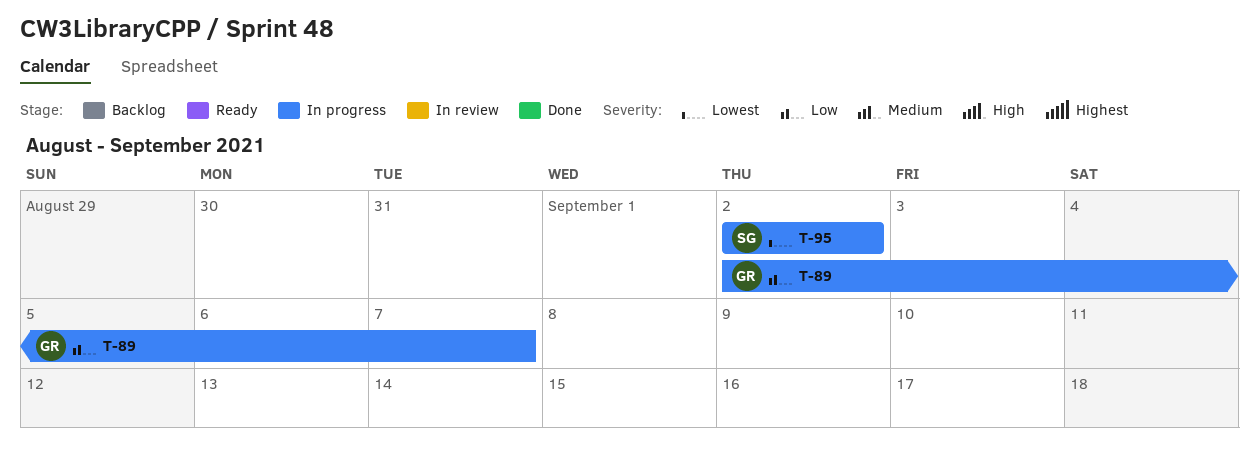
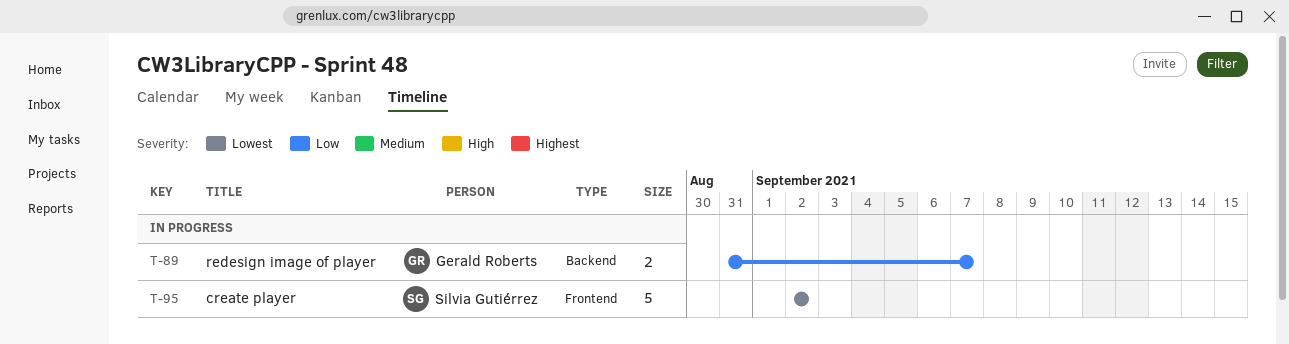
T-89, start: Sep 2 -> Aug 31

